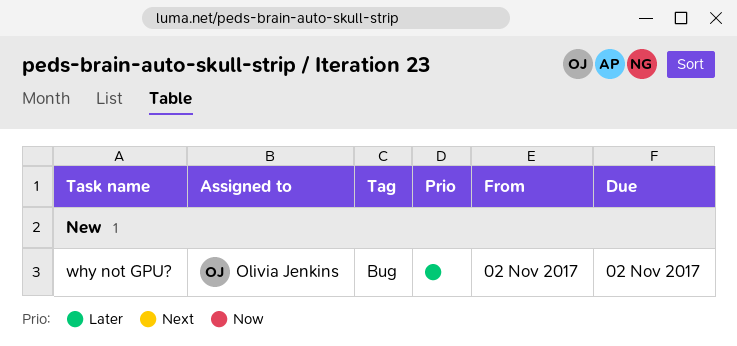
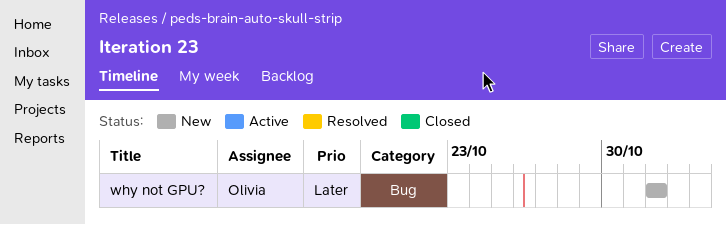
why not GPU?, start: Nov 2 -> Nov 1
why not GPU?, due: Nov 2 -> Nov 1

